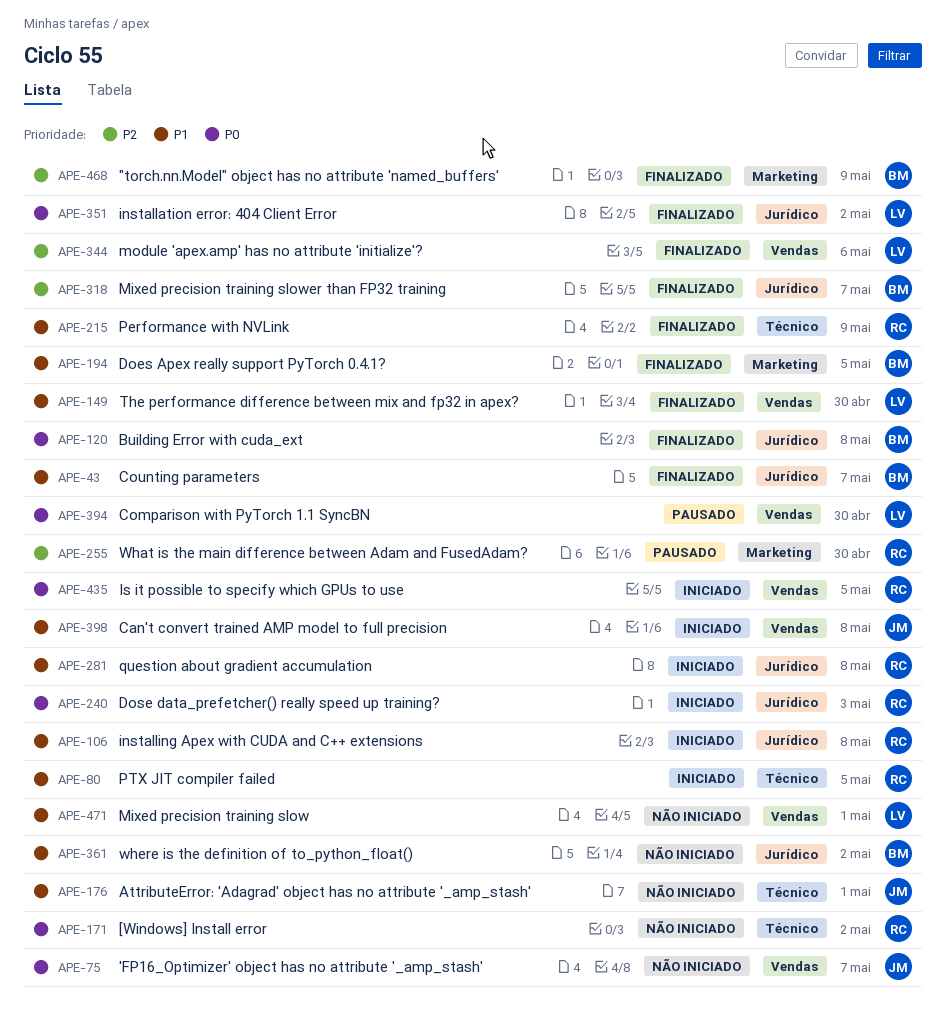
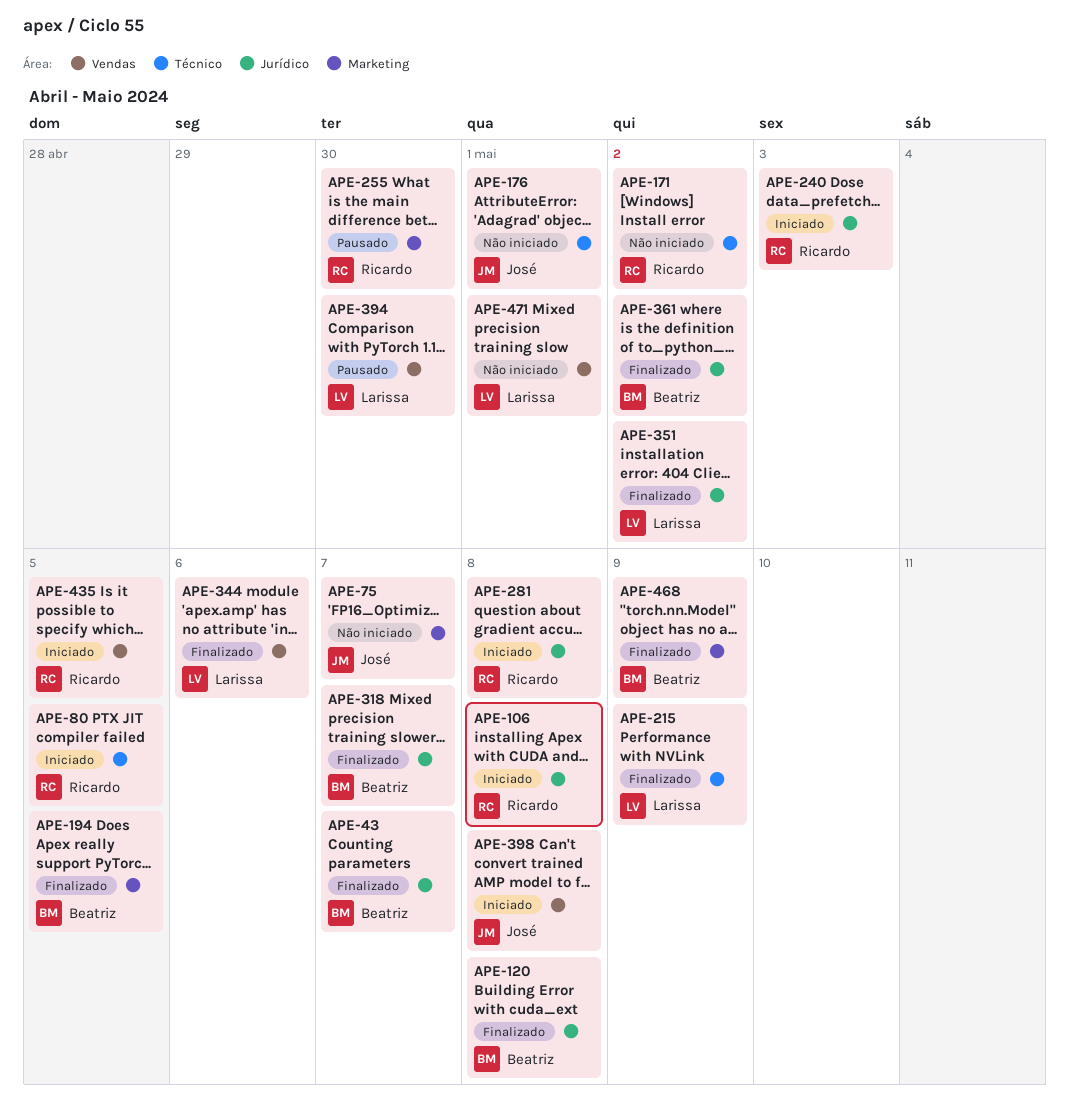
APE-75, label: Vendas -> Marketing
APE-149: present -> none
APE-215, owner: Ricardo -> Larissa
APE-361, status: Não iniciado -> Finalizado

